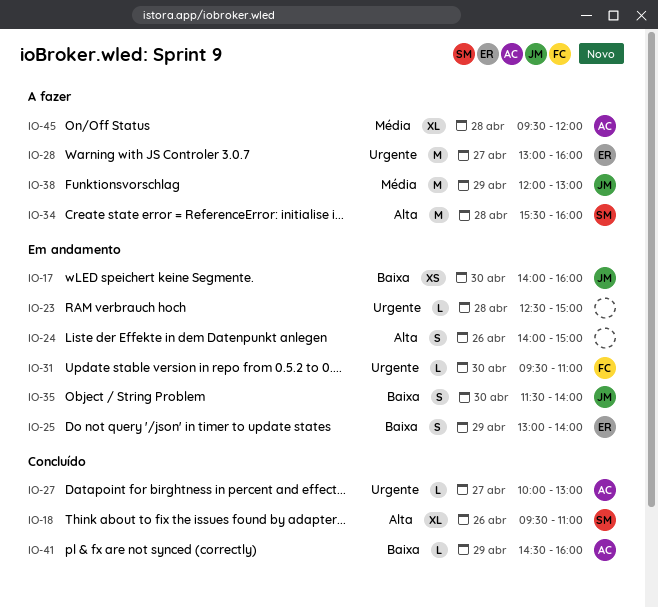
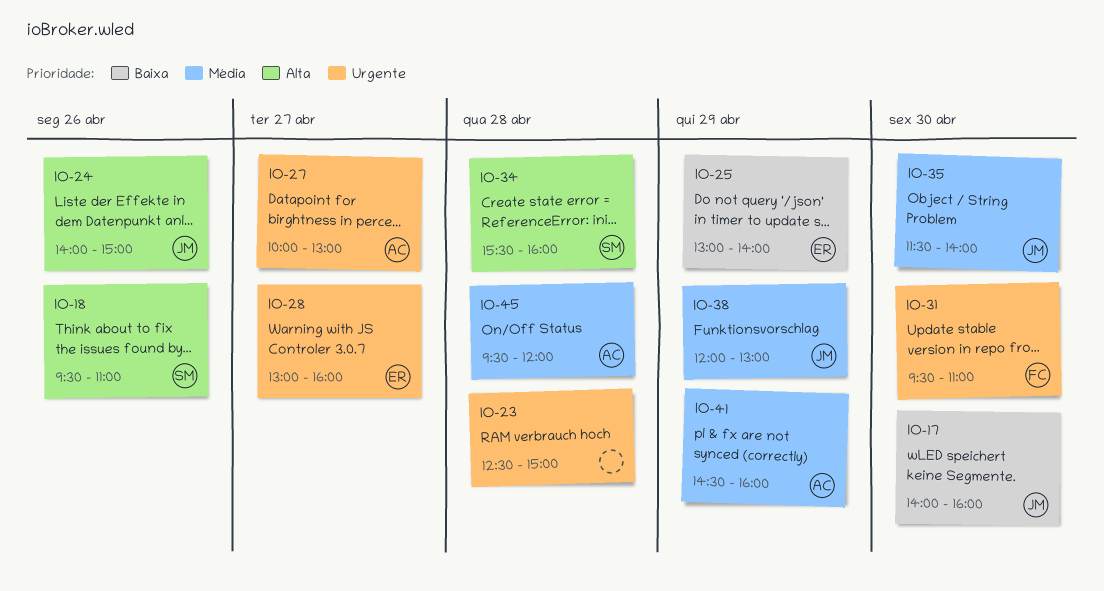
IO-24, owner: none -> JM
IO-35, priority: Baixa -> Média
IO-41, priority: Baixa -> Média

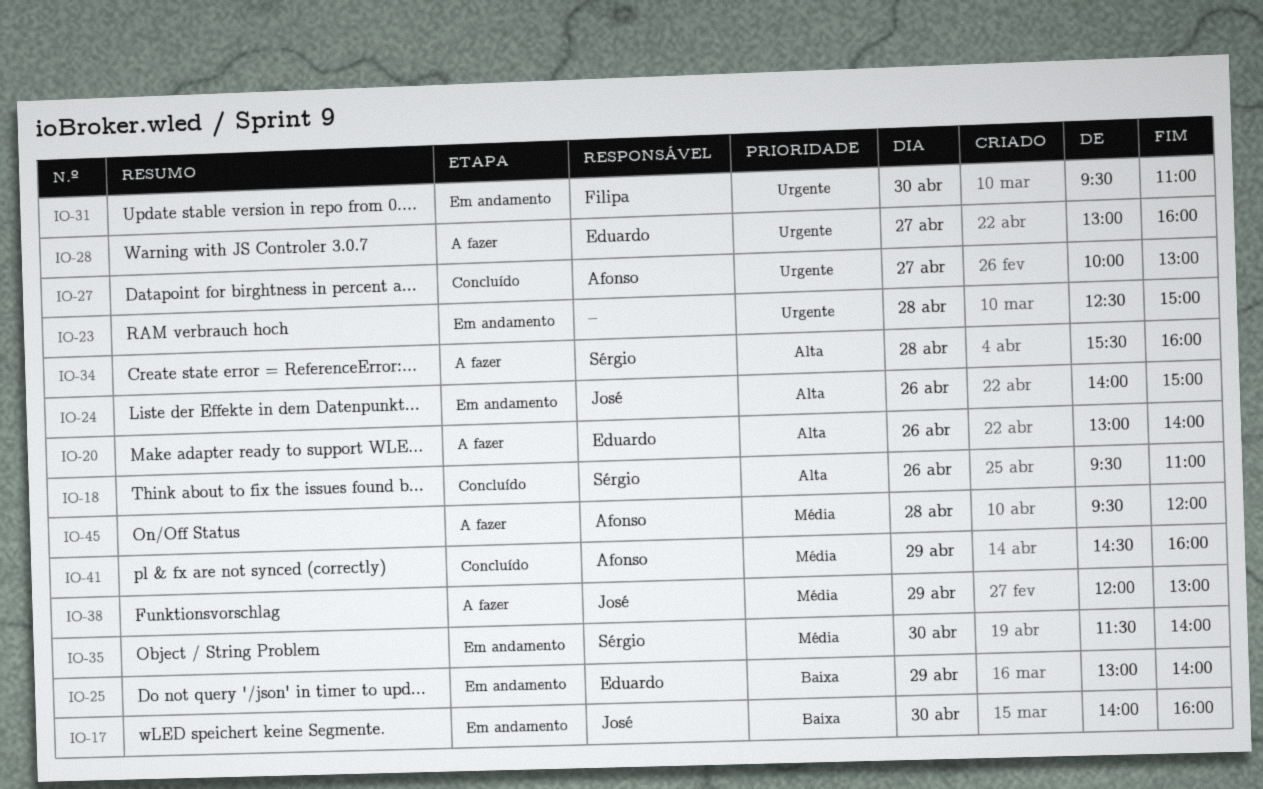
IO-20: none -> present
IO-35, owner: José -> Sérgio

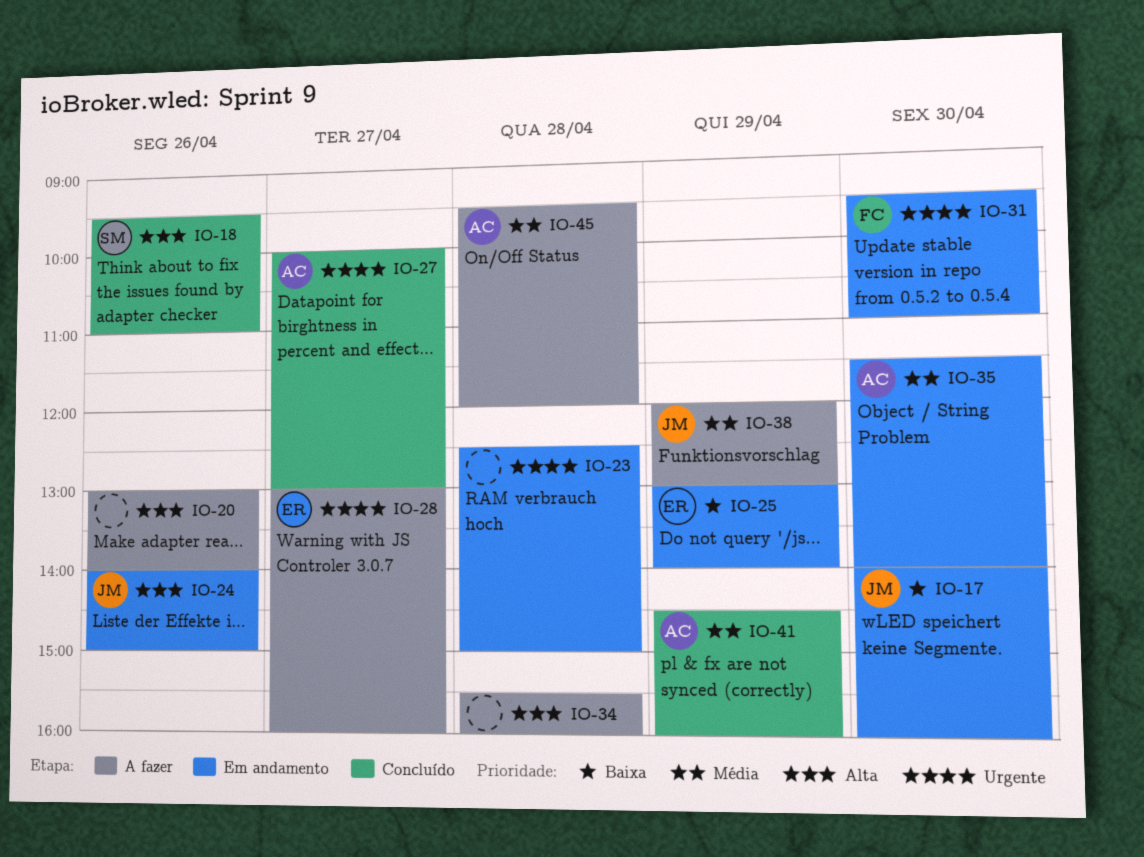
IO-20, owner: Eduardo -> none
IO-34, owner: Sérgio -> none
IO-35, owner: Sérgio -> Afonso

